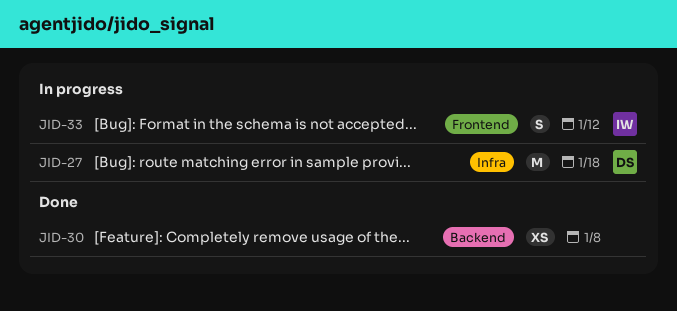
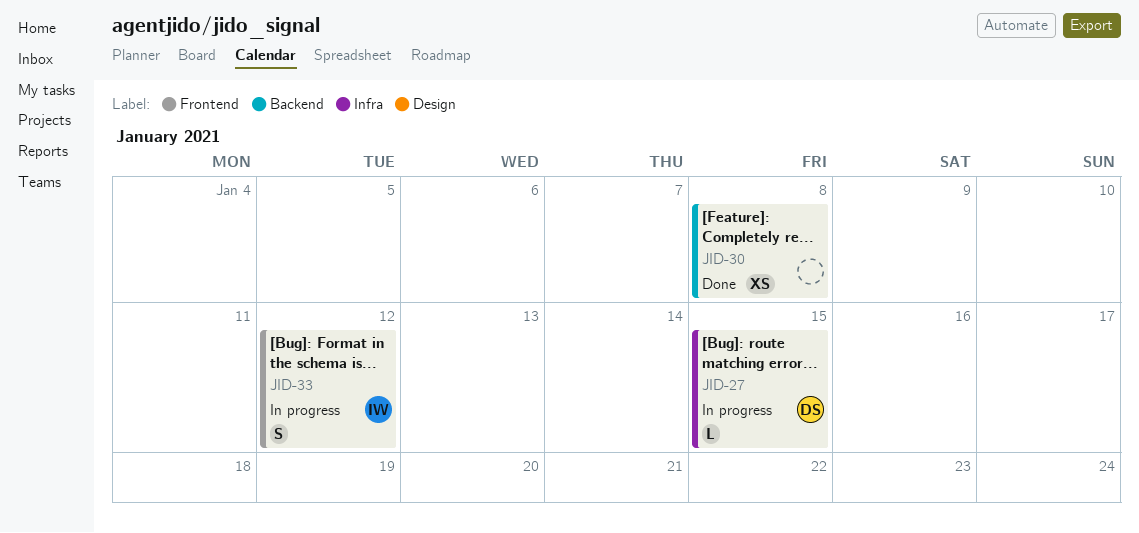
JID-27, estimate: M -> L
JID-27, due: Jan 18 -> Jan 15

